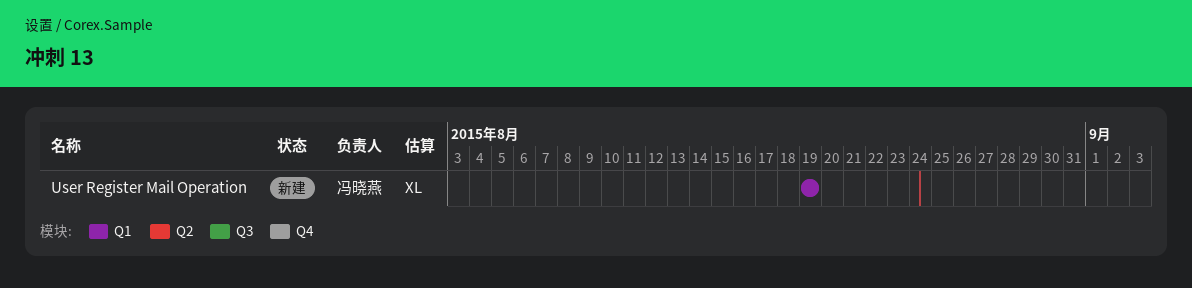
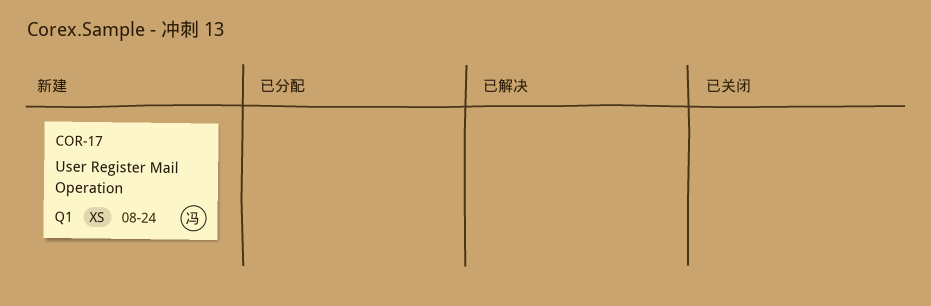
User Register Mail Operation, estimate: XL -> XS
User Register Mail Operation, due: Aug 19 -> Aug 24

